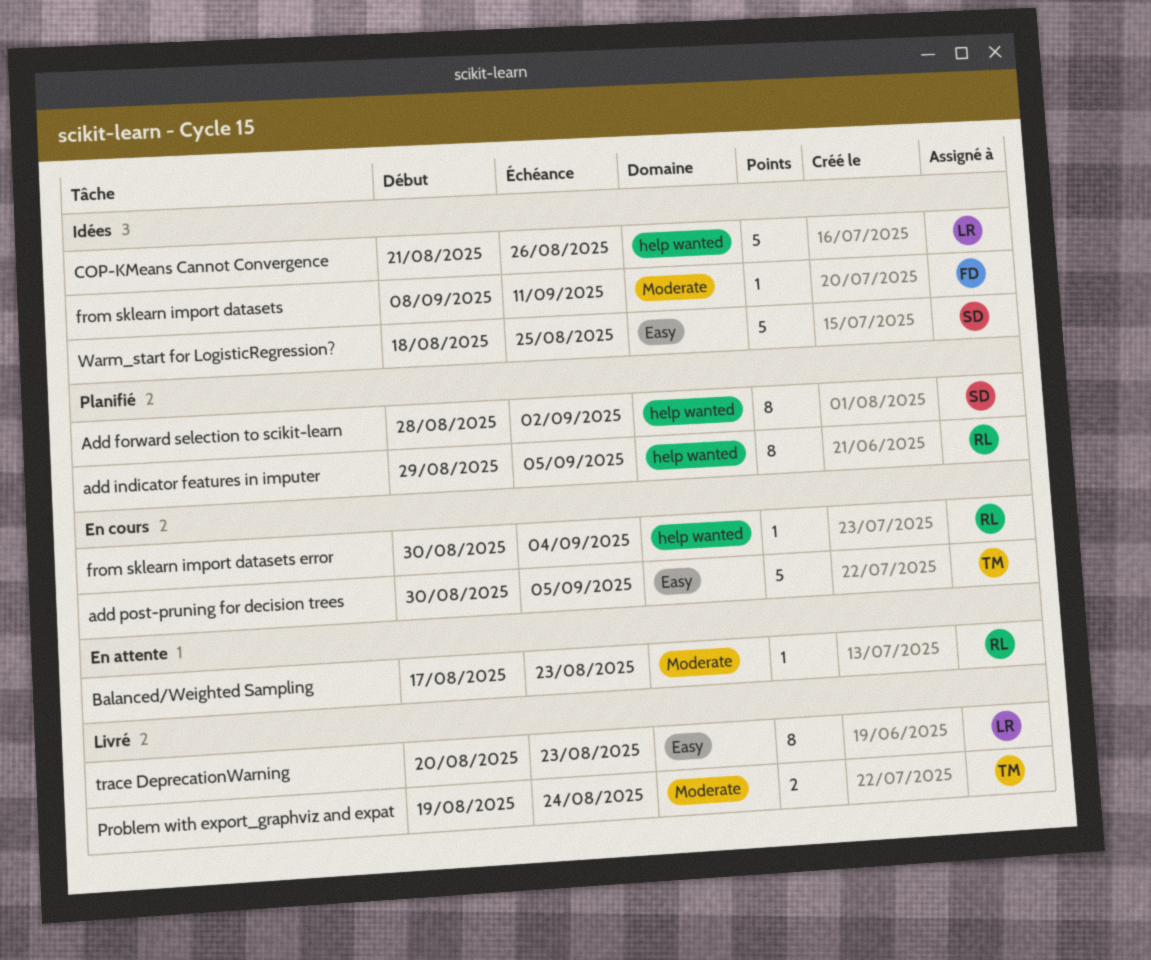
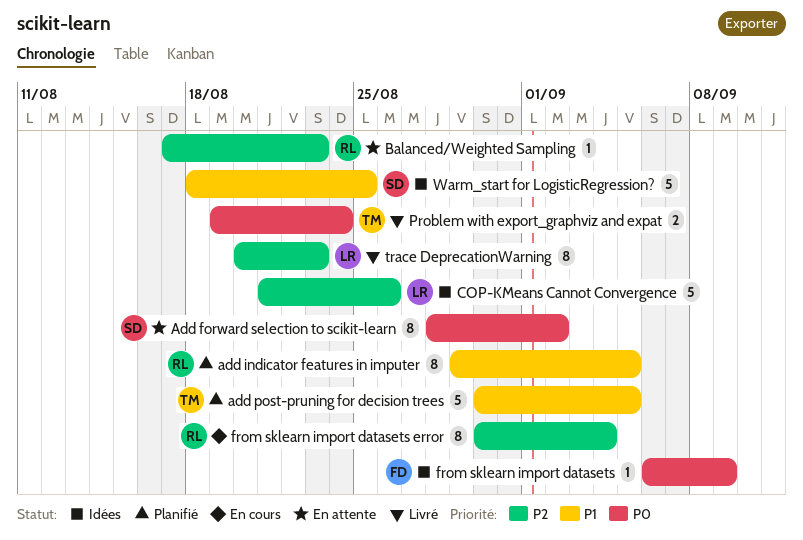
Add forward selection to scikit-learn, status: Planifié -> En attente
add post-pruning for decision trees, status: En cours -> Planifié
from sklearn import datasets, start: Sep 8 -> Sep 6
from sklearn import datasets, due: Sep 11 -> Sep 9
from sklearn import datasets error, estimate: 1 -> 8

